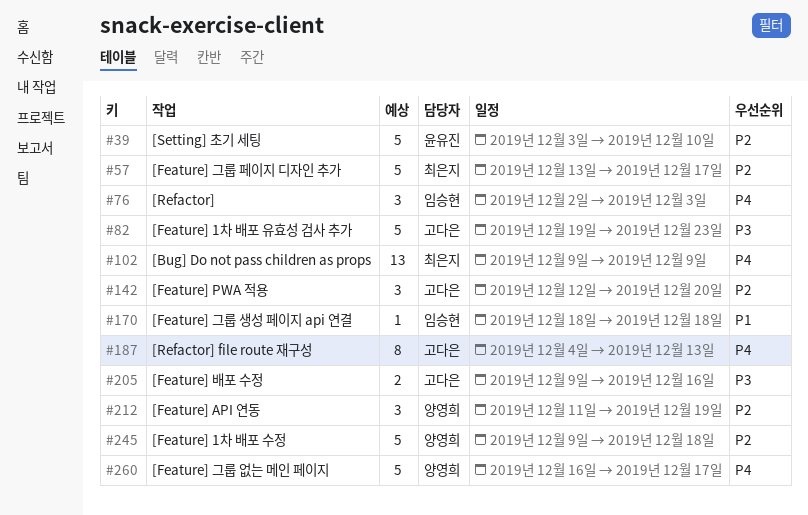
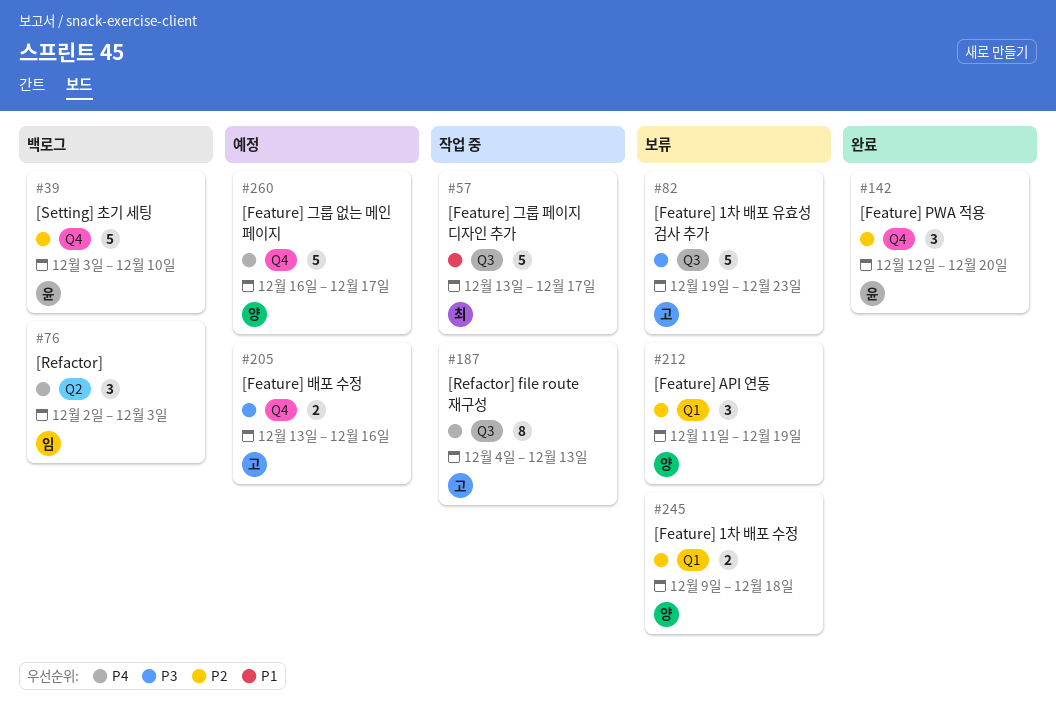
#57, priority: P2 -> P1
#102: present -> none
#142, owner: 고다은 -> 윤유진
#170: present -> none
#205, start: Dec 9 -> Dec 13
#245, estimate: 5 -> 2

